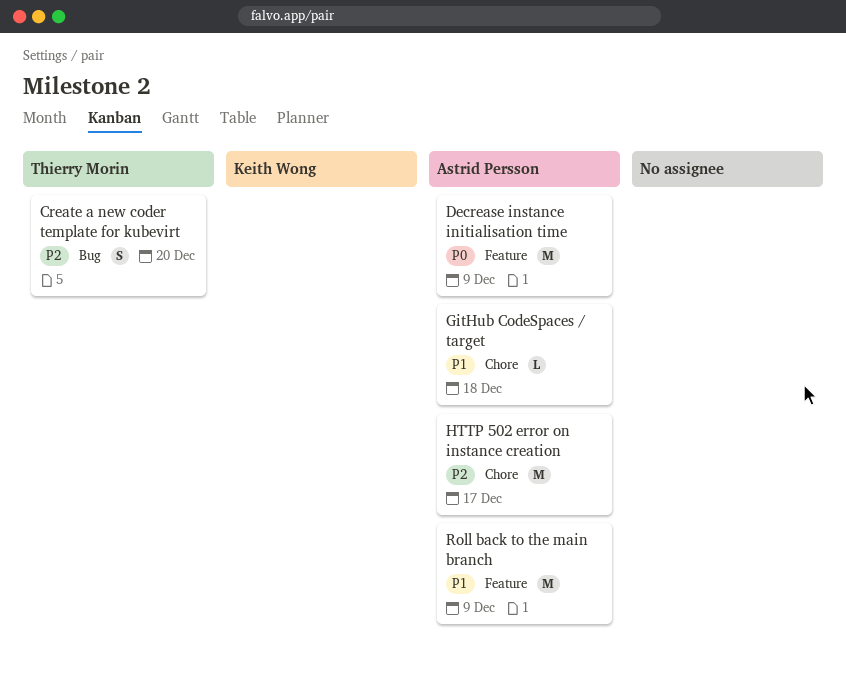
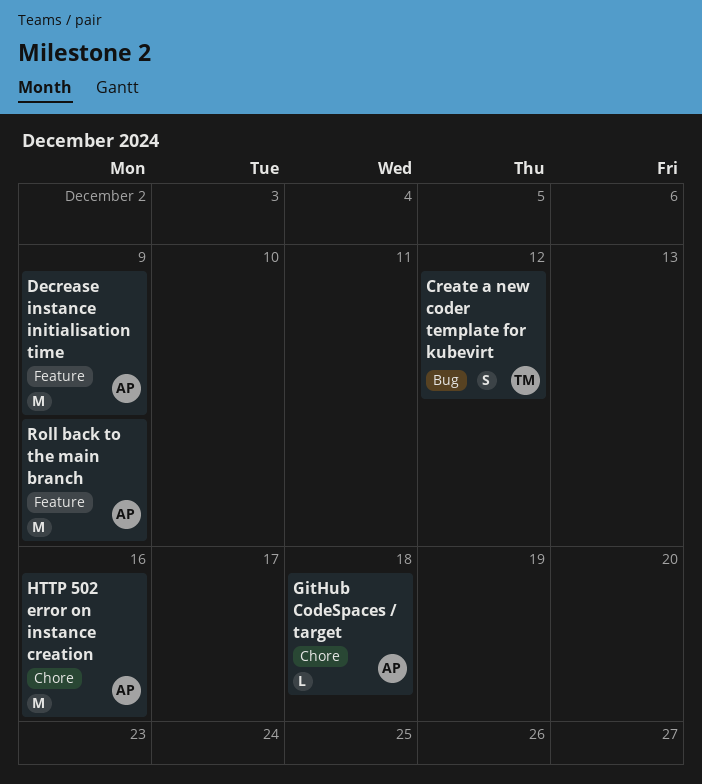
Create a new coder template for kubevirt, due: Dec 20 -> Dec 12
HTTP 502 error on instance creation, due: Dec 17 -> Dec 16

